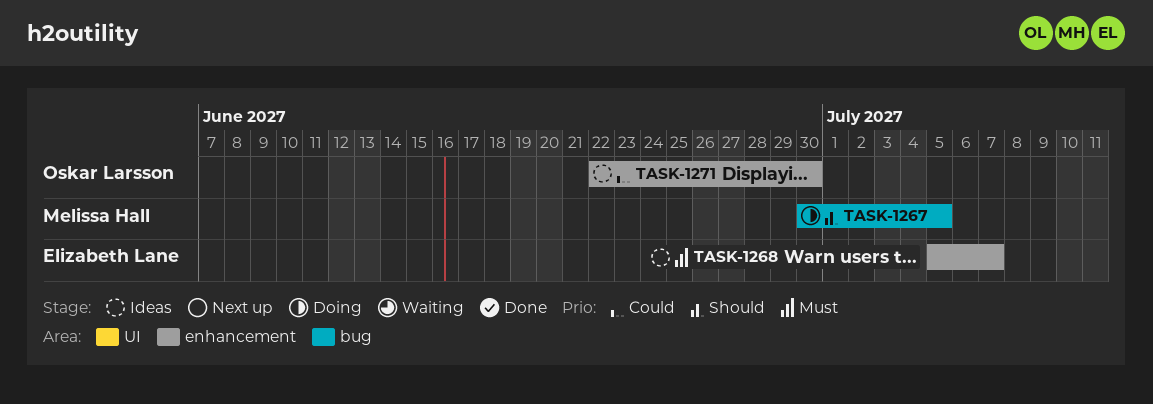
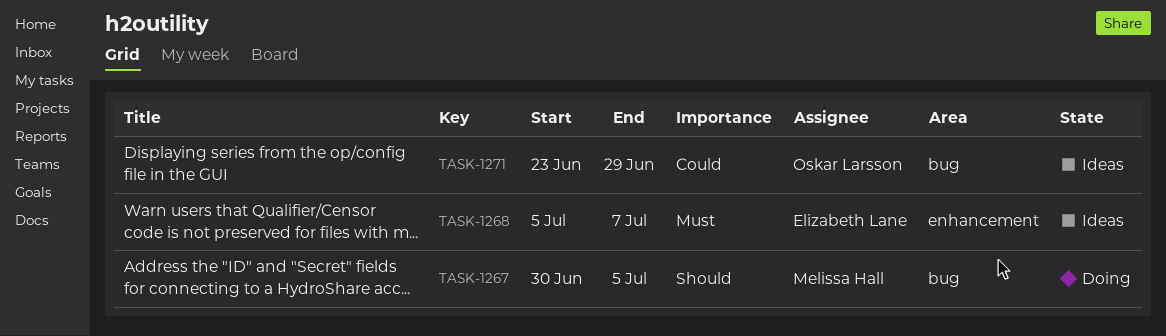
TASK-1271, label: enhancement -> bug
TASK-1271, start: Jun 22 -> Jun 23
TASK-1271, due: Jun 30 -> Jun 29

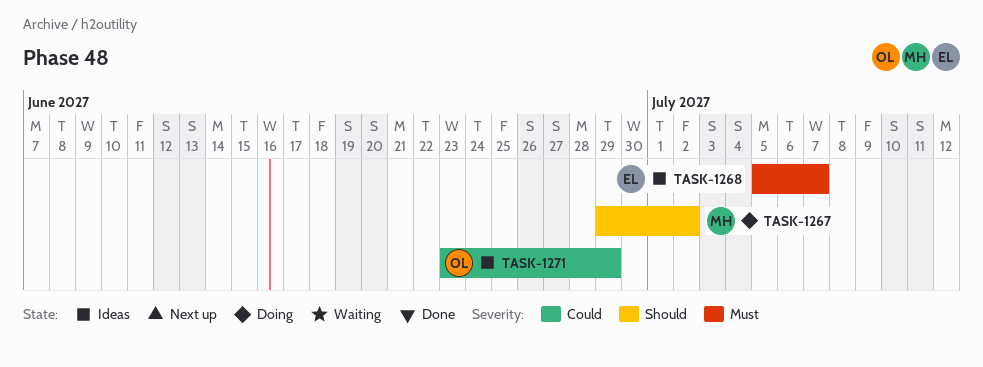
TASK-1267, start: Jun 30 -> Jun 29
TASK-1267, due: Jul 5 -> Jul 2

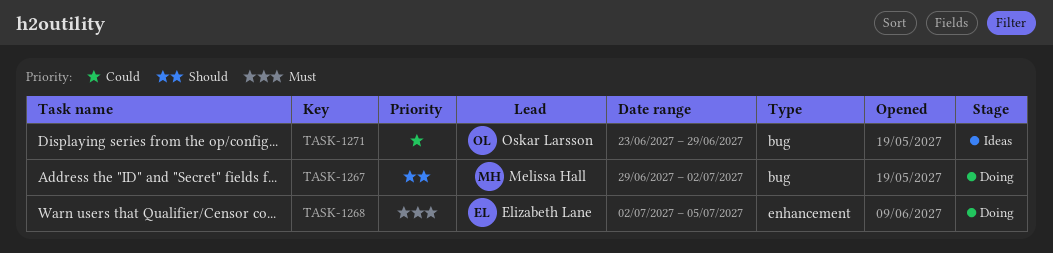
TASK-1268, status: Ideas -> Doing
TASK-1268, start: Jul 5 -> Jul 2
TASK-1268, due: Jul 7 -> Jul 5

